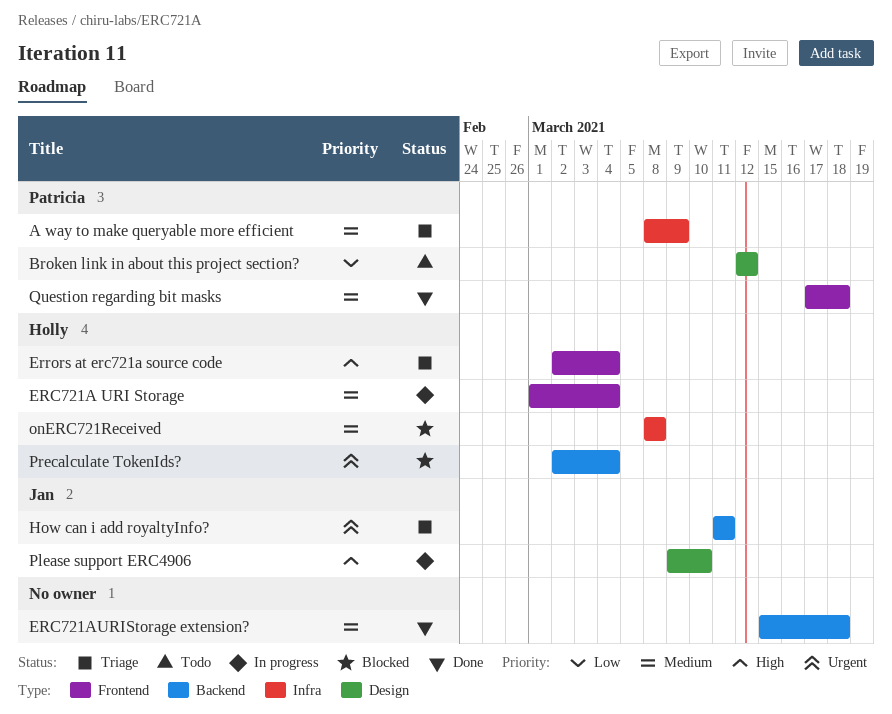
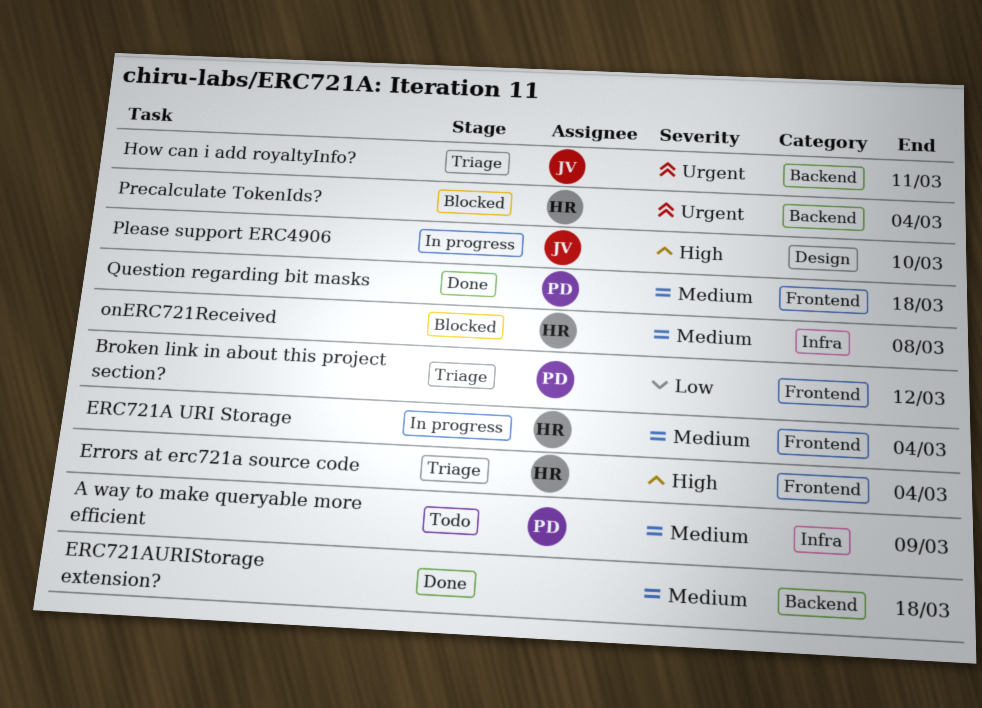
A way to make queryable more efficient, status: Triage -> Todo
Broken link in about this project section?, status: Todo -> Triage
Broken link in about this project section?, label: Design -> Frontend

